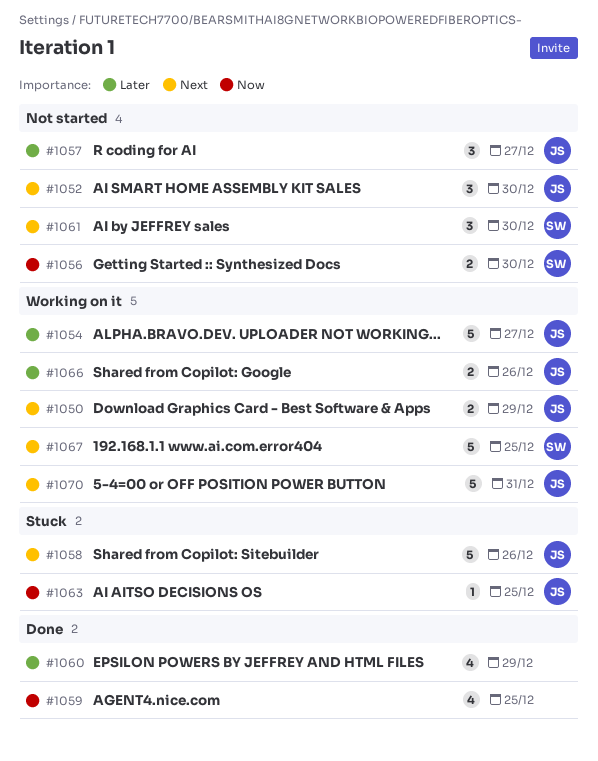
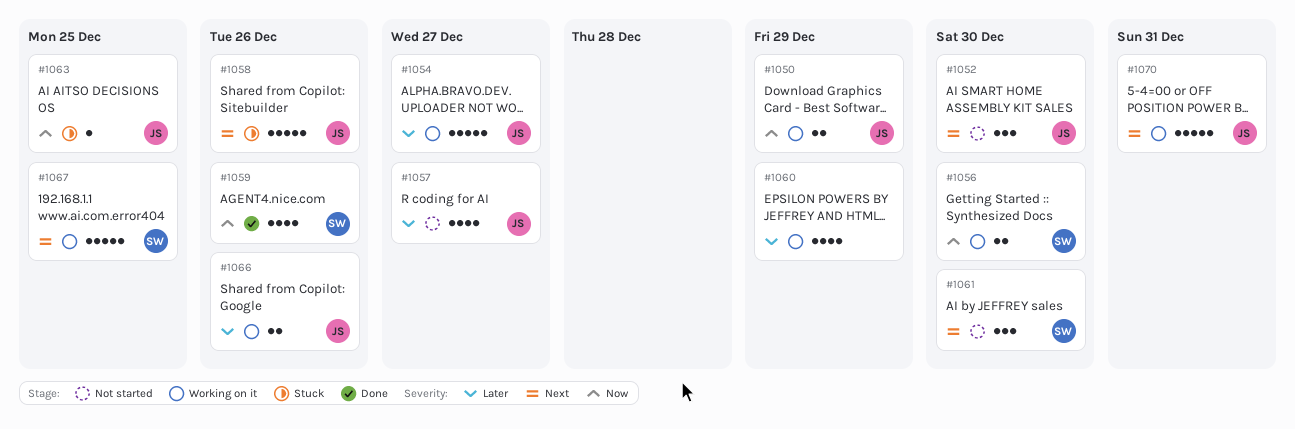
#1050, priority: Next -> Now
#1056, status: Not started -> Working on it
#1057, estimate: 3 -> 4
#1059, owner: none -> SW
#1059, due: Dec 25 -> Dec 26
#1060, status: Done -> Working on it

